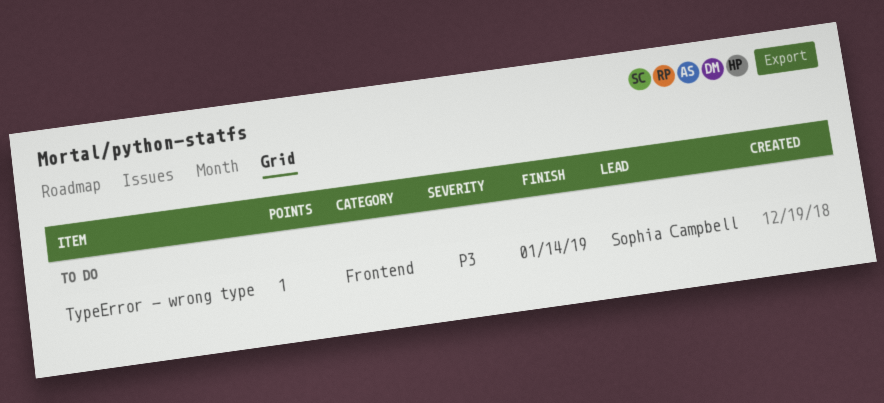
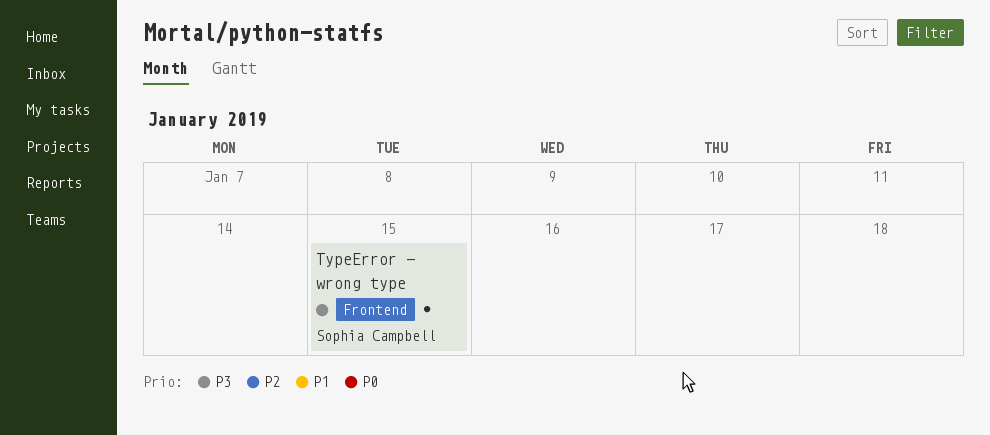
TypeError - wrong type, due: Jan 14 -> Jan 15

